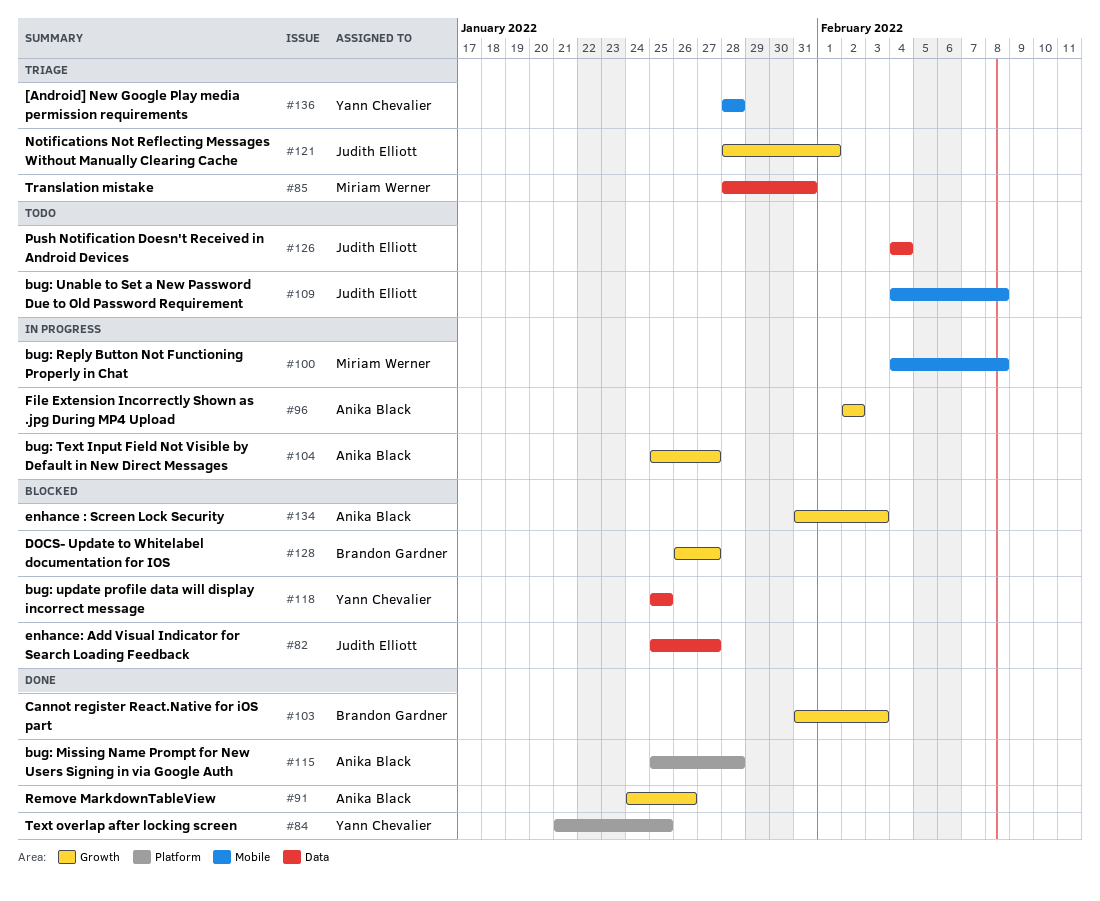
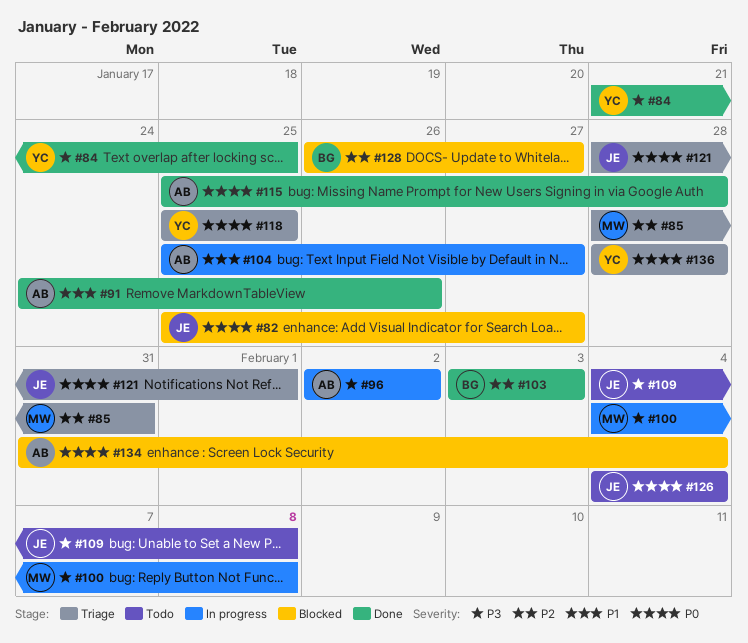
#103, start: Jan 31 -> Feb 3
#118, status: Blocked -> Triage
#134, due: Feb 3 -> Feb 4

